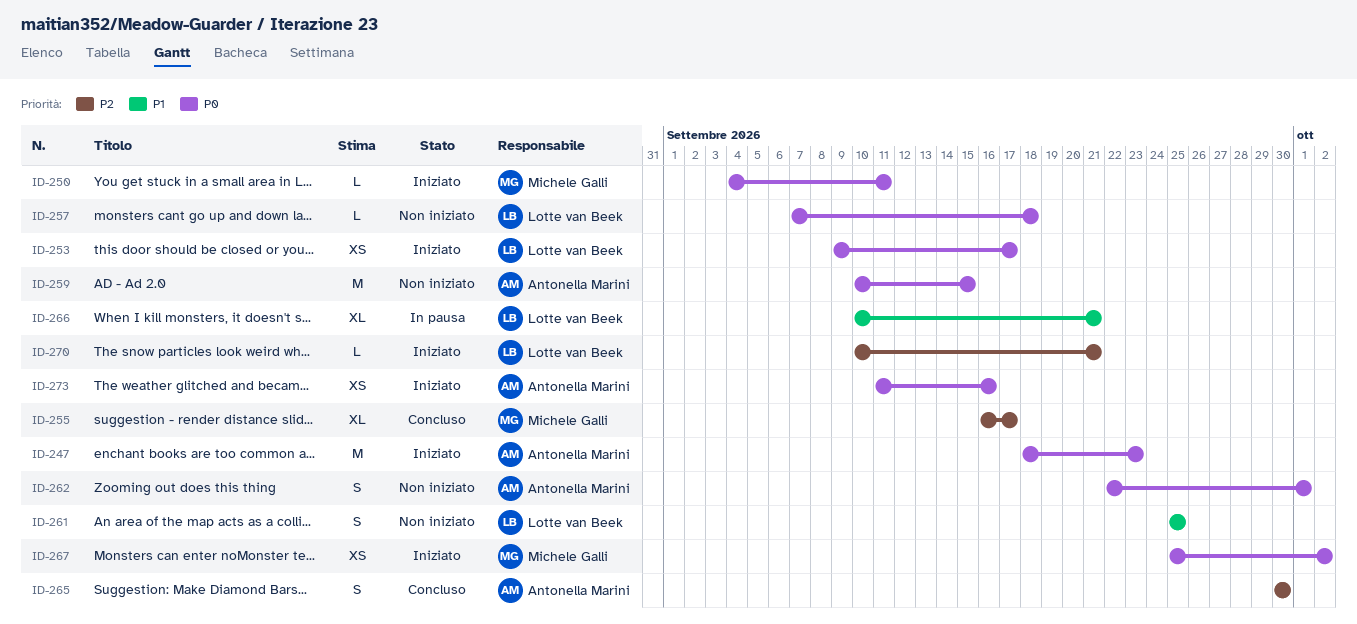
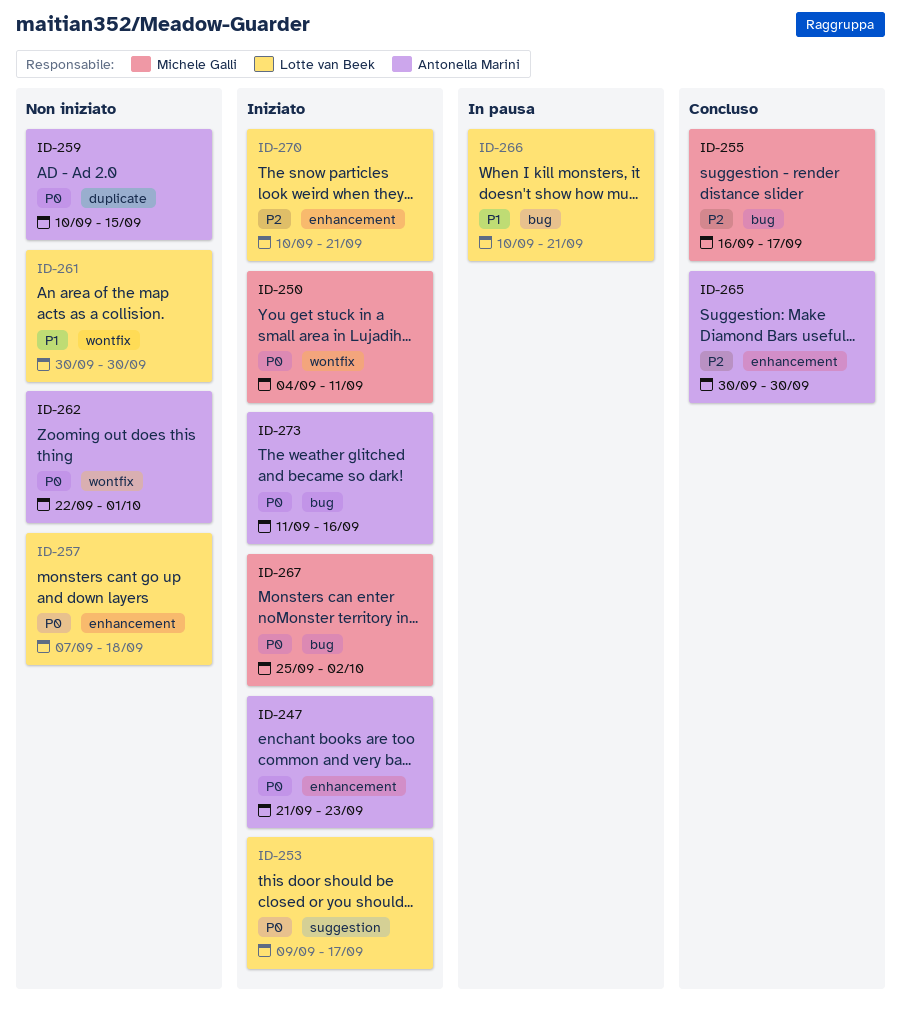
ID-247, start: Sep 18 -> Sep 21
ID-261, start: Sep 25 -> Sep 30
ID-261, due: Sep 25 -> Sep 30

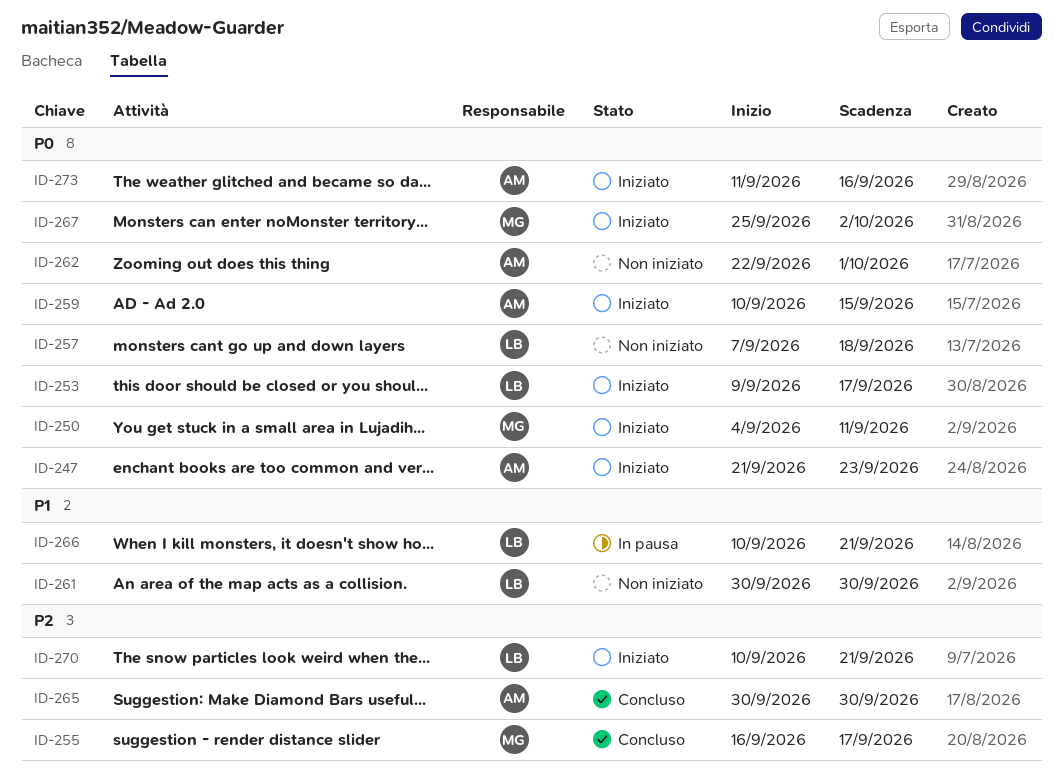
ID-259, status: Non iniziato -> Iniziato

